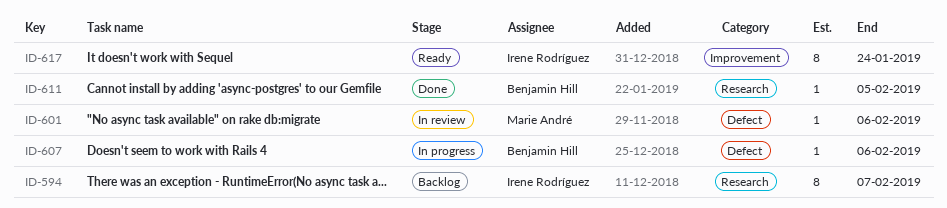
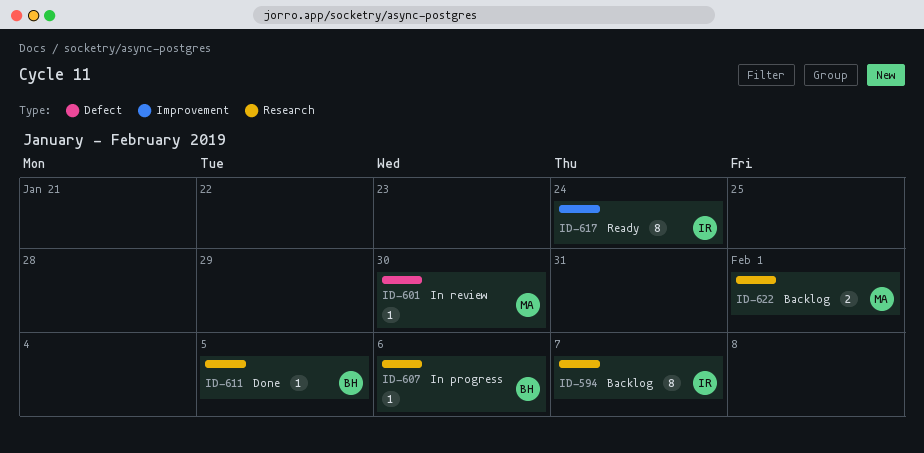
ID-601, due: Feb 6 -> Jan 30
ID-607, label: Defect -> Research
ID-622: none -> present

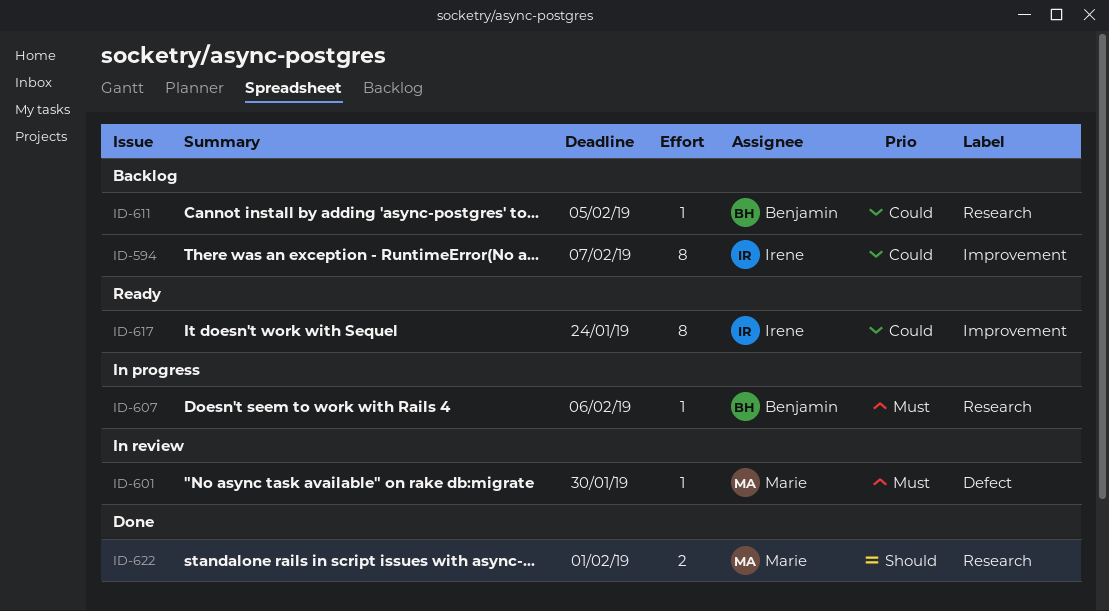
ID-594, label: Research -> Improvement
ID-611, status: Done -> Backlog
ID-622, status: Backlog -> Done

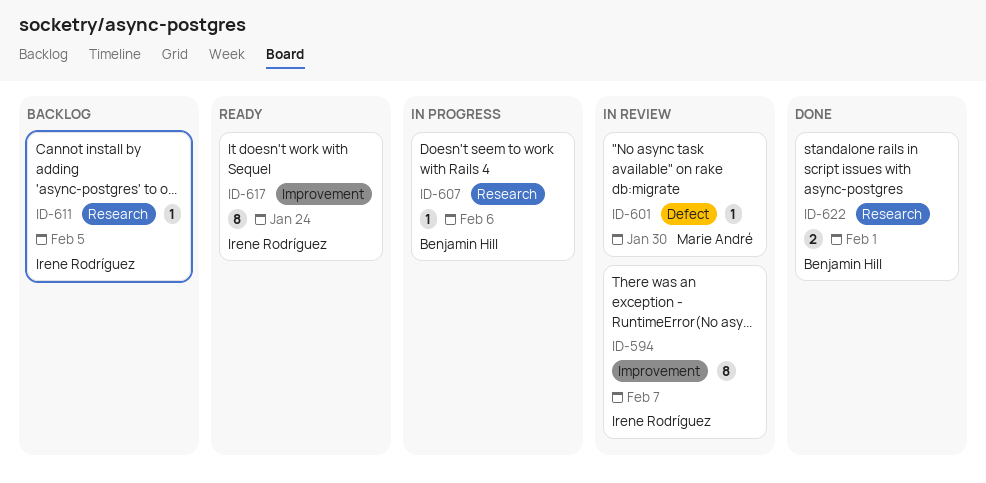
ID-594, status: Backlog -> In review
ID-611, owner: Benjamin Hill -> Irene Rodríguez
ID-622, owner: Marie André -> Benjamin Hill

